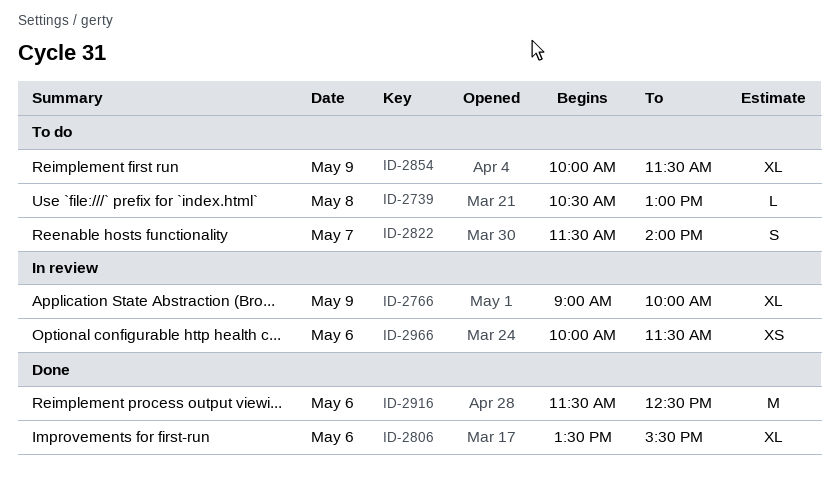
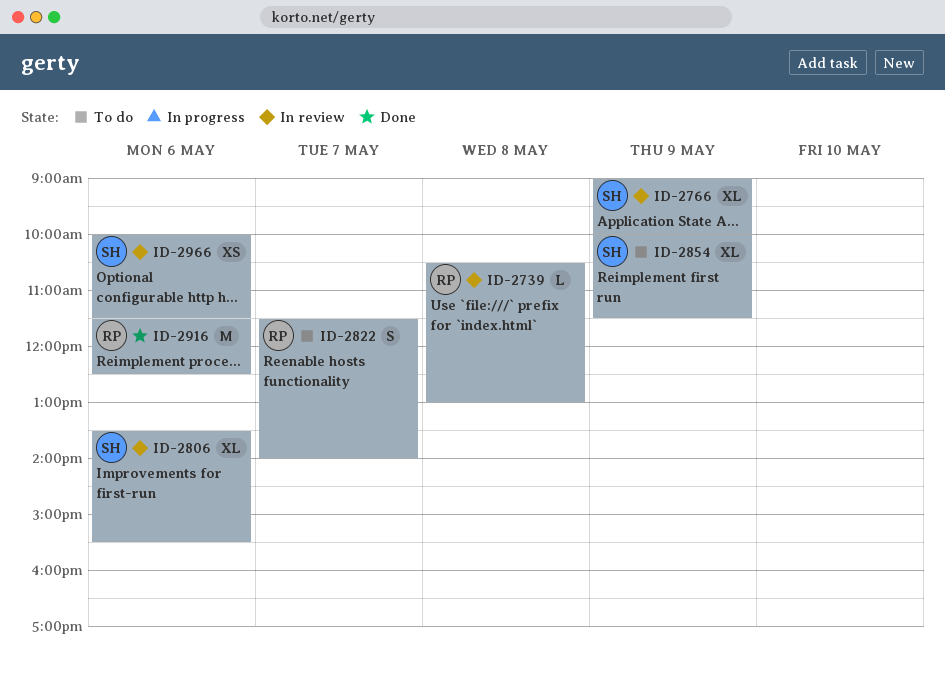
ID-2739, status: To do -> In review
ID-2806, status: Done -> In review

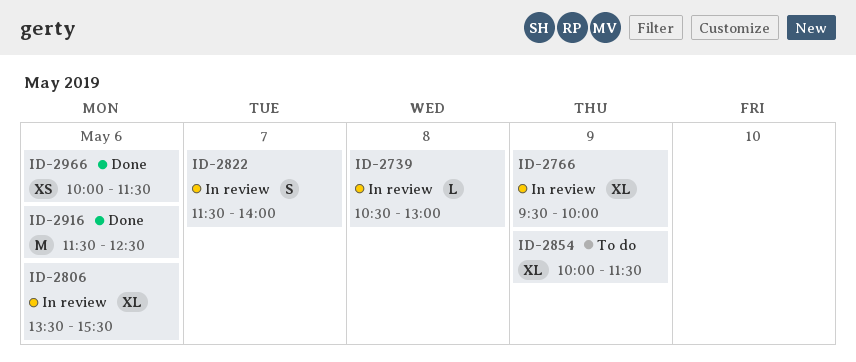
ID-2766, begins: 09:00 -> 09:30
ID-2822, status: To do -> In review
ID-2966, status: In review -> Done

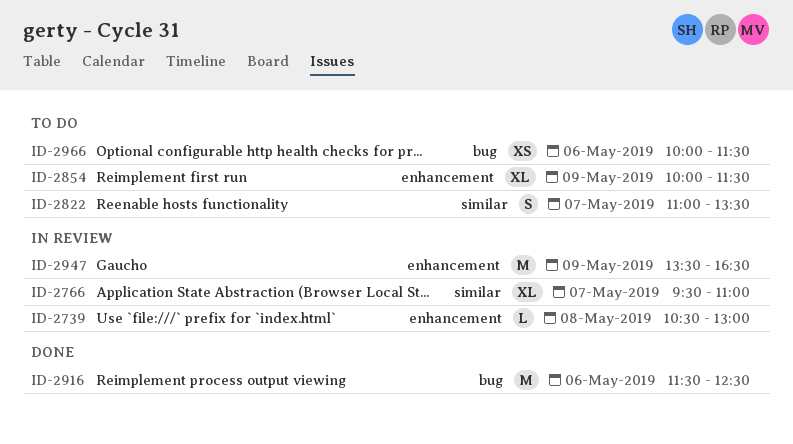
ID-2766, day: May 9 -> May 7
ID-2766, ends: 10:00 -> 11:00
ID-2806: present -> none
ID-2822, status: In review -> To do
ID-2822, begins: 11:30 -> 11:00
ID-2822, ends: 14:00 -> 13:30
ID-2947: none -> present
ID-2966, status: Done -> To do

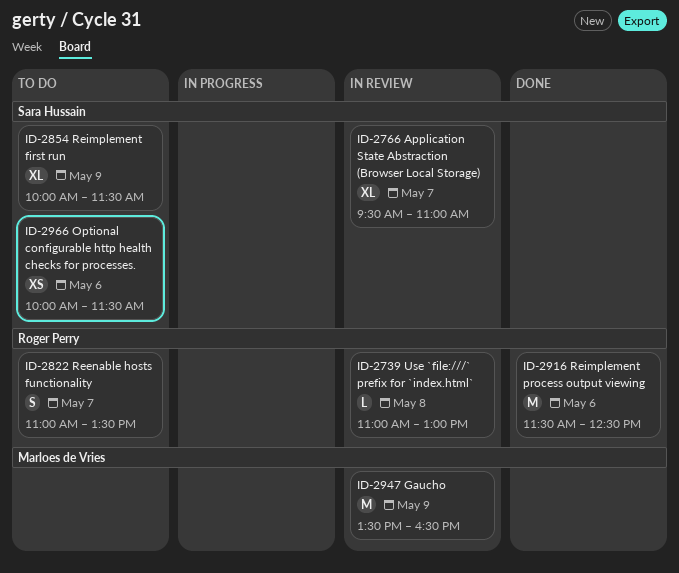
ID-2739, begins: 10:30 -> 11:00

